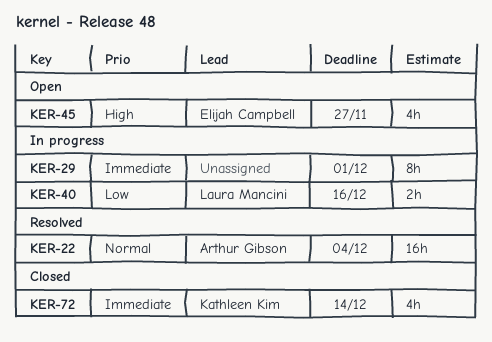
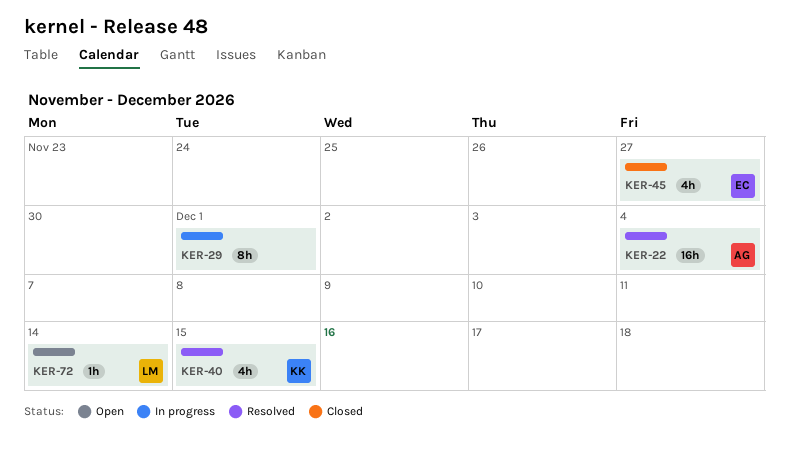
KER-40, status: In progress -> Resolved
KER-40, owner: Laura Mancini -> Kathleen Kim
KER-40, estimate: 2h -> 4h
KER-40, due: Dec 16 -> Dec 15
KER-45, status: Open -> Closed
KER-72, status: Closed -> Open
KER-72, owner: Kathleen Kim -> Laura Mancini
KER-72, estimate: 4h -> 1h

